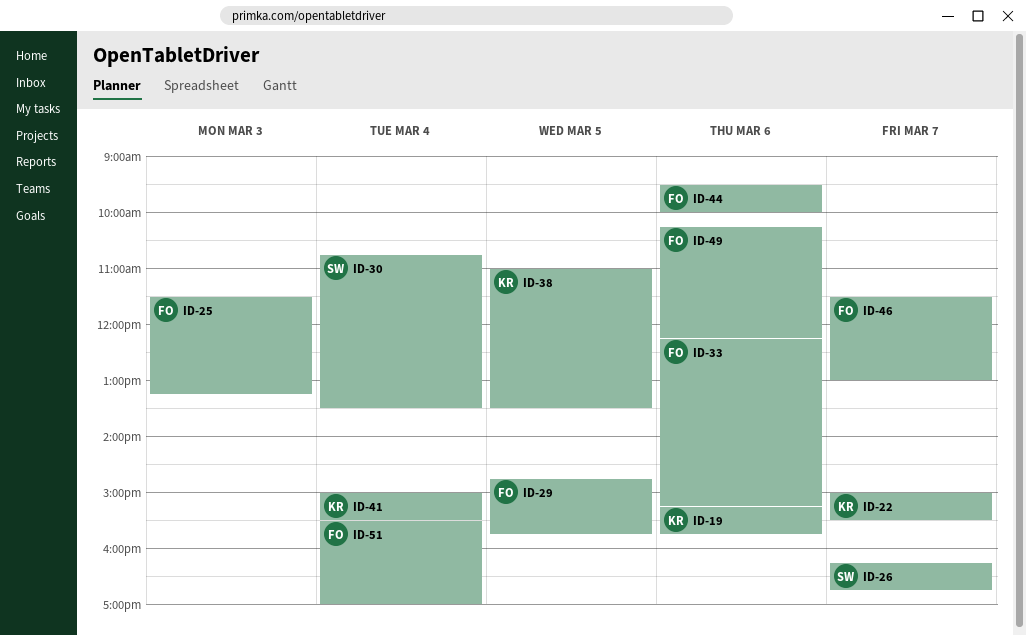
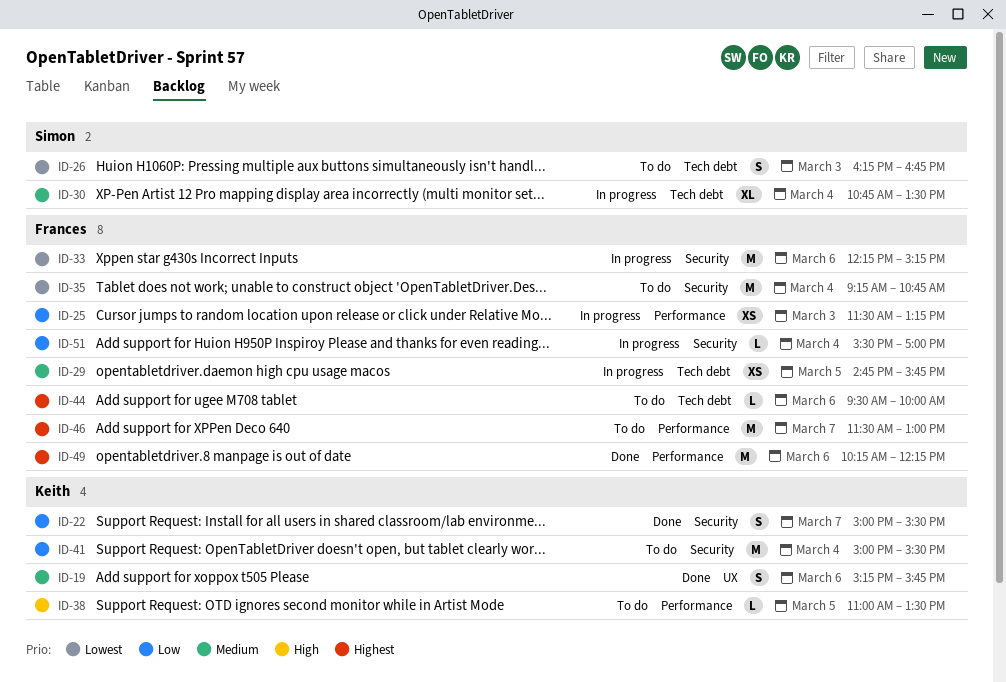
ID-26, day: Mar 7 -> Mar 3
ID-35: none -> present

